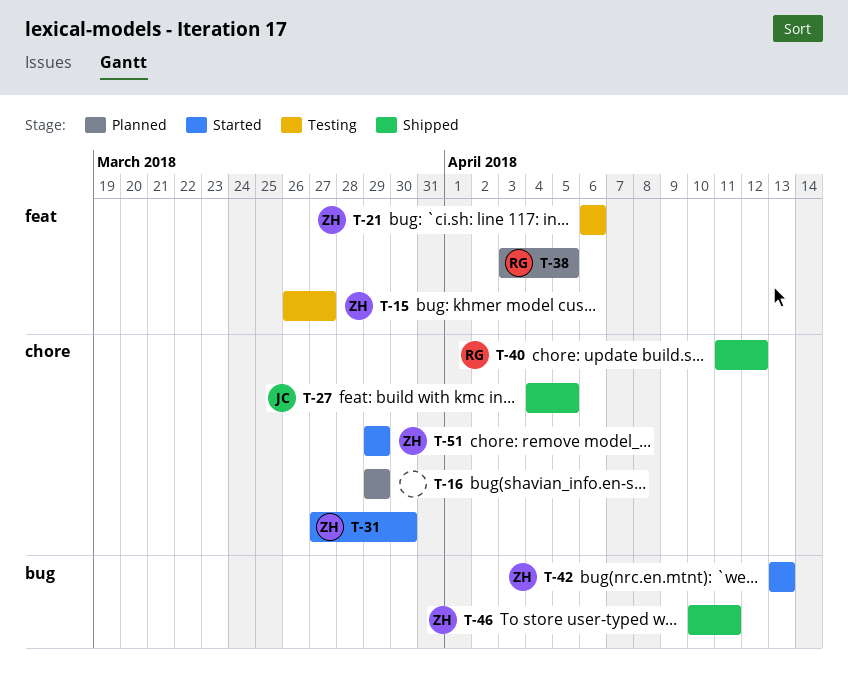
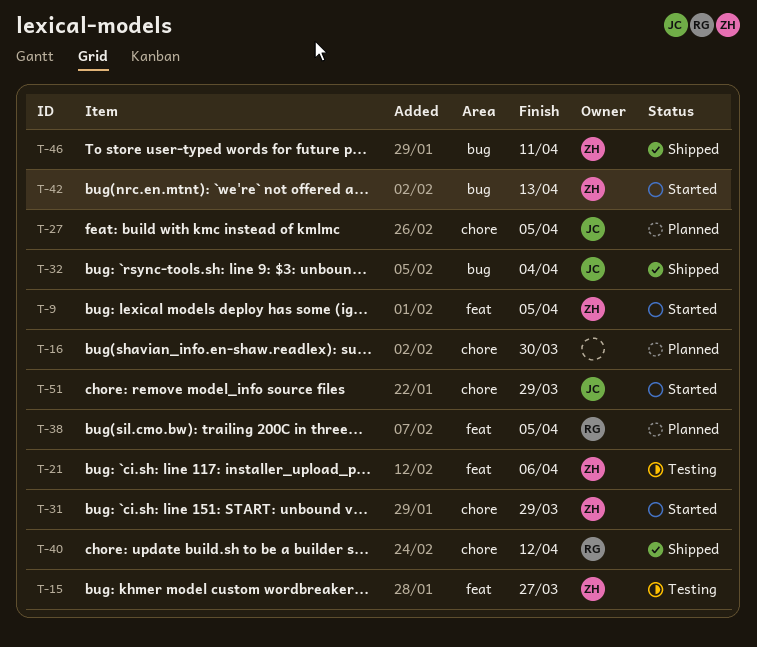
T-9: none -> present
T-16, due: Mar 29 -> Mar 30
T-27, status: Shipped -> Planned
T-31, due: Mar 30 -> Mar 29
T-32: none -> present
T-51, owner: ZH -> JC

